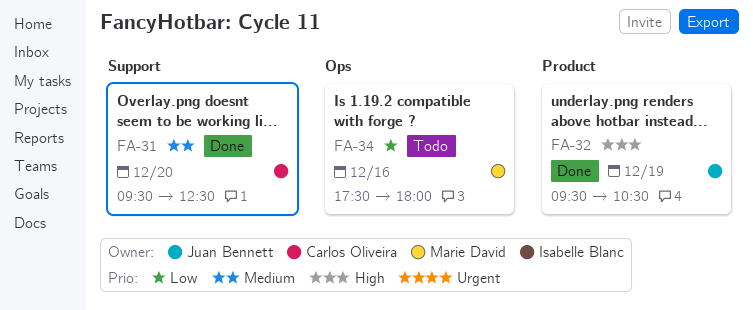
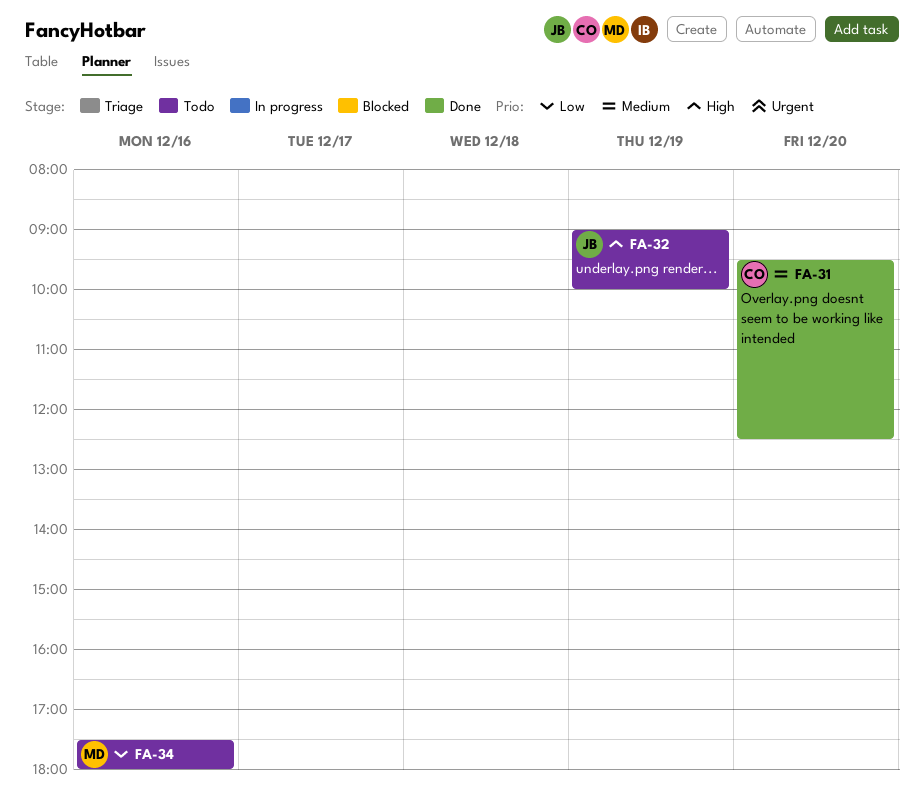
FA-32, status: Done -> Todo
FA-32, begins: 09:30 -> 09:00
FA-32, ends: 10:30 -> 10:00

